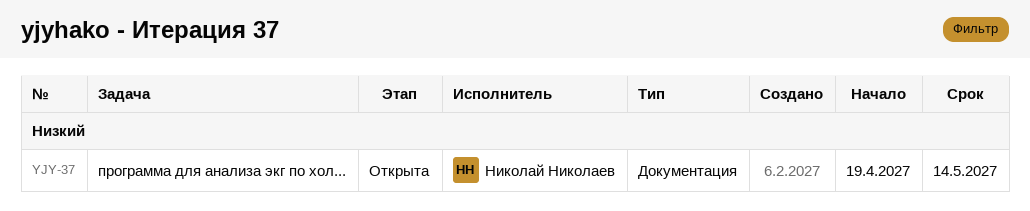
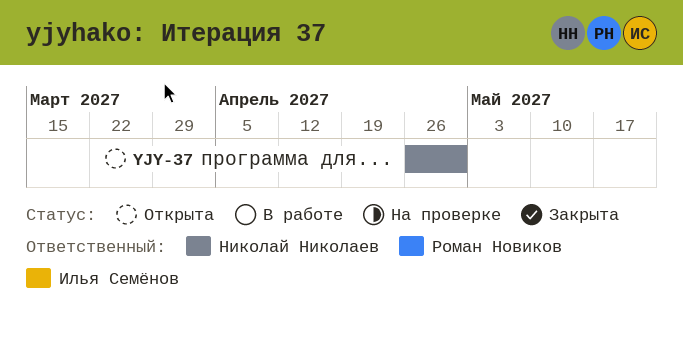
YJY-37, start: Apr 19 -> Apr 26
YJY-37, due: May 14 -> Apr 30

